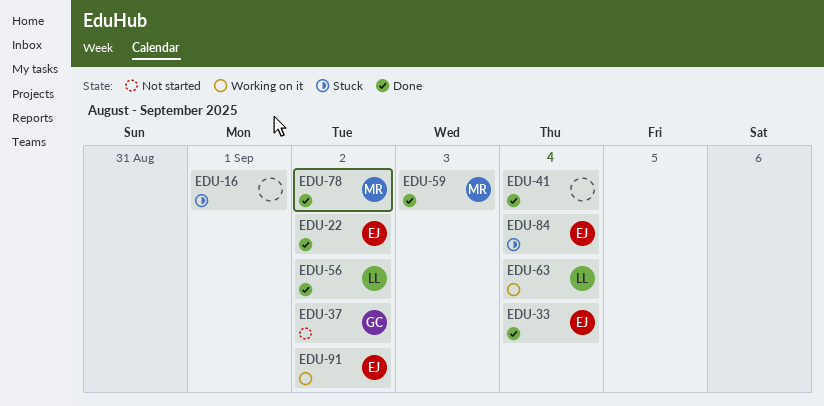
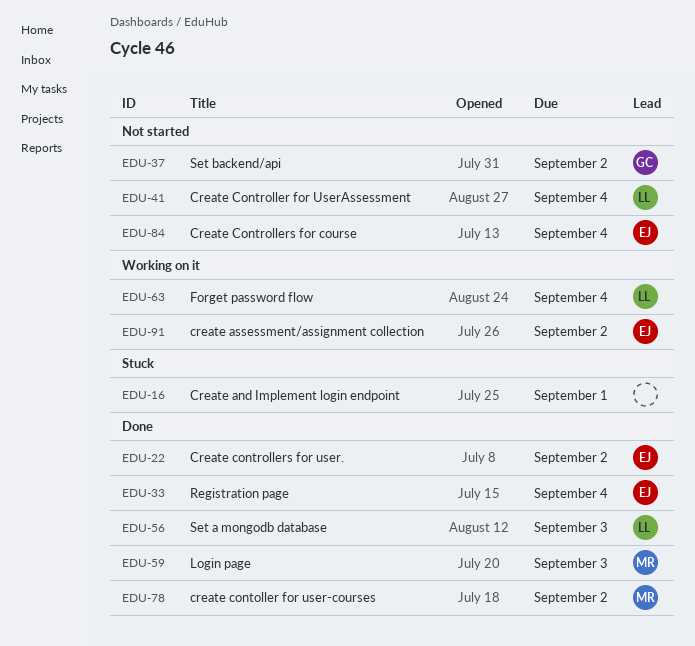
EDU-41, status: Done -> Not started
EDU-41, owner: none -> LL
EDU-56, due: Sep 2 -> Sep 3
EDU-84, status: Stuck -> Not started

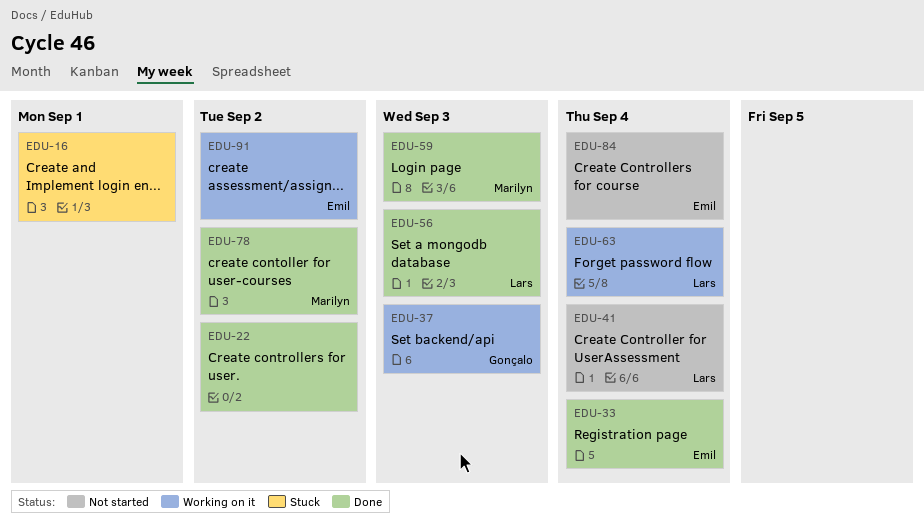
EDU-22, owner: Emil -> none
EDU-37, status: Not started -> Working on it
EDU-37, due: Sep 2 -> Sep 3

